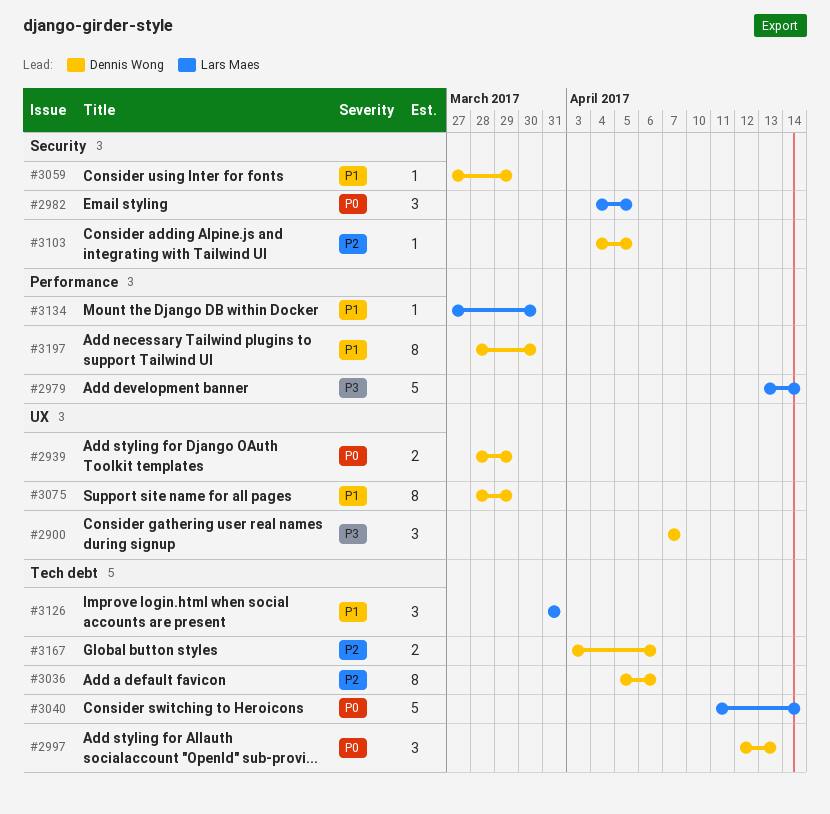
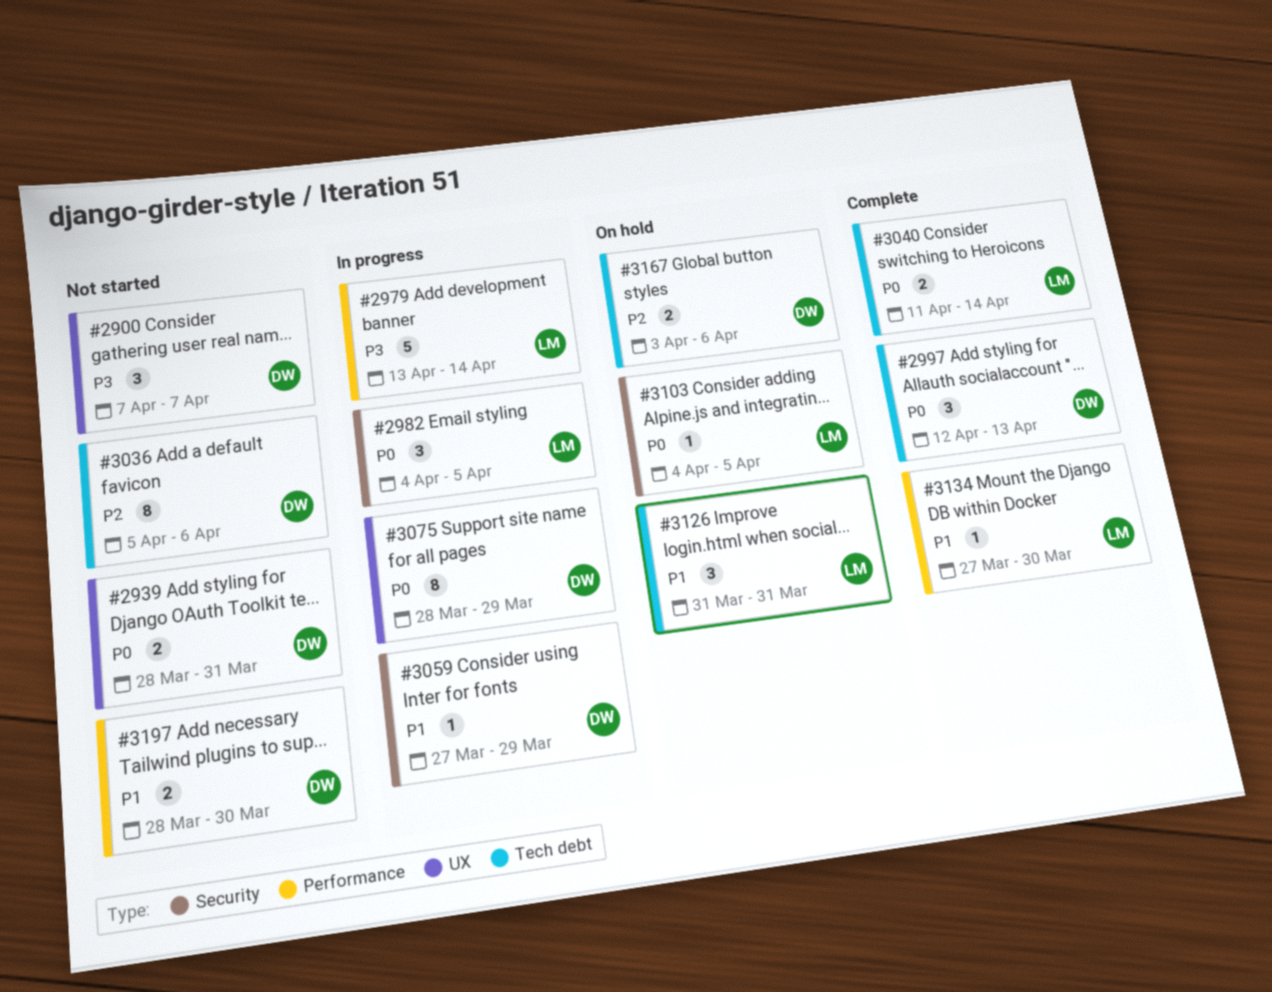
#2939, due: Mar 29 -> Mar 31
#3040, estimate: 5 -> 2
#3075, priority: P1 -> P0
#3103, owner: Dennis Wong -> Lars Maes
#3103, priority: P2 -> P0
#3197, estimate: 8 -> 2

